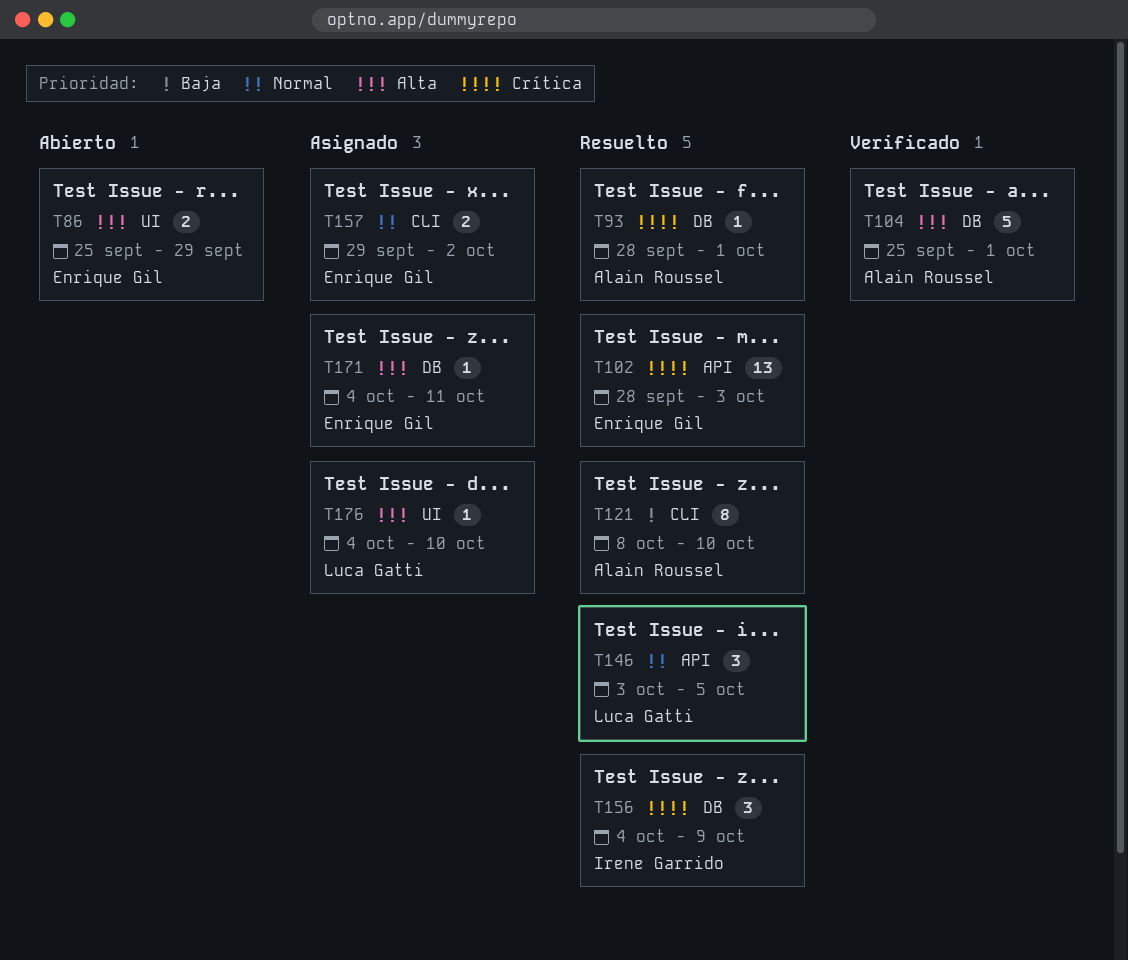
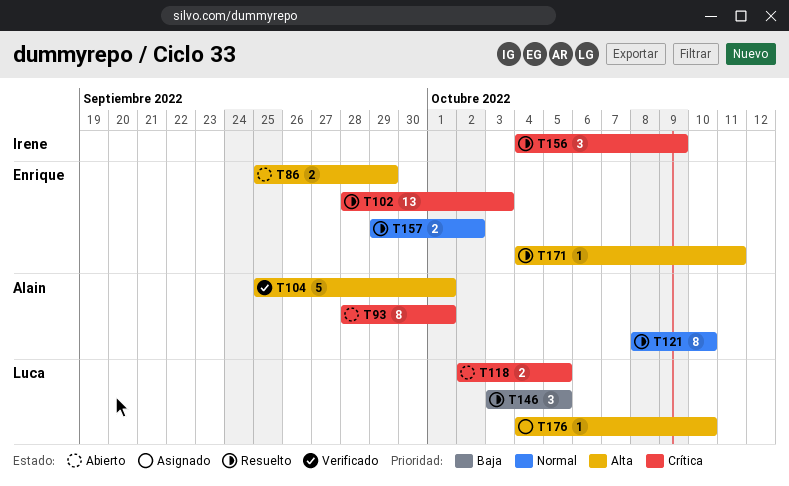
T93, status: Resuelto -> Abierto
T93, estimate: 1 -> 8
T118: none -> present
T121, priority: Baja -> Normal
T146, priority: Normal -> Baja
T157, status: Asignado -> Resuelto
T171, status: Asignado -> Resuelto

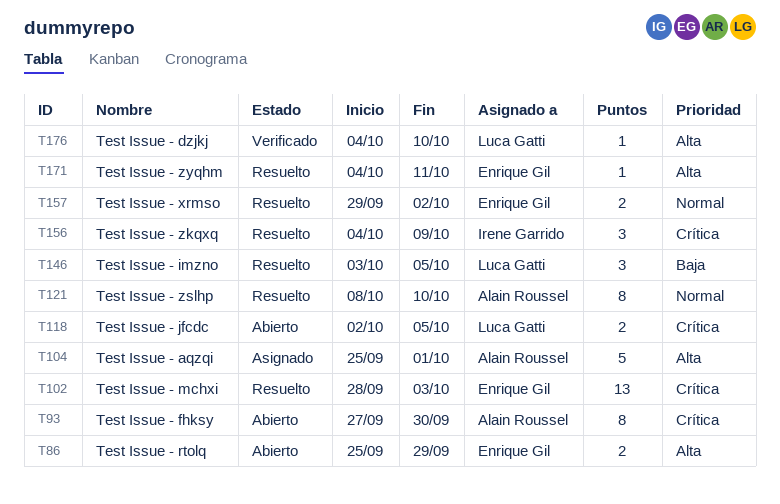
T93, start: Sep 28 -> Sep 27
T93, due: Oct 1 -> Sep 30
T104, status: Verificado -> Asignado
T176, status: Asignado -> Verificado

